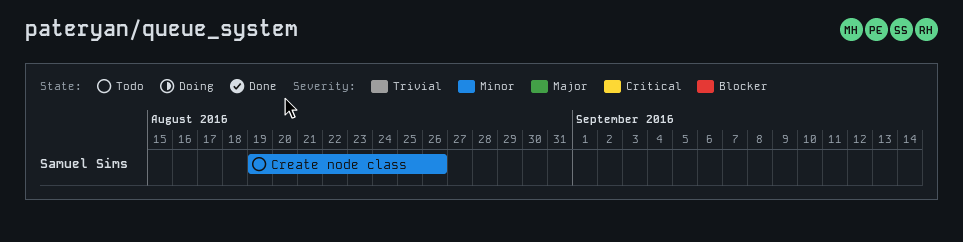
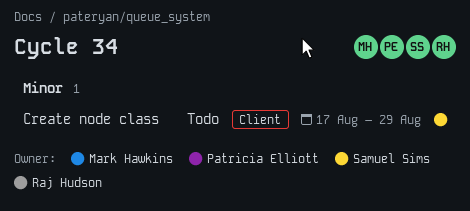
Create node class, start: Aug 19 -> Aug 17
Create node class, due: Aug 26 -> Aug 29

